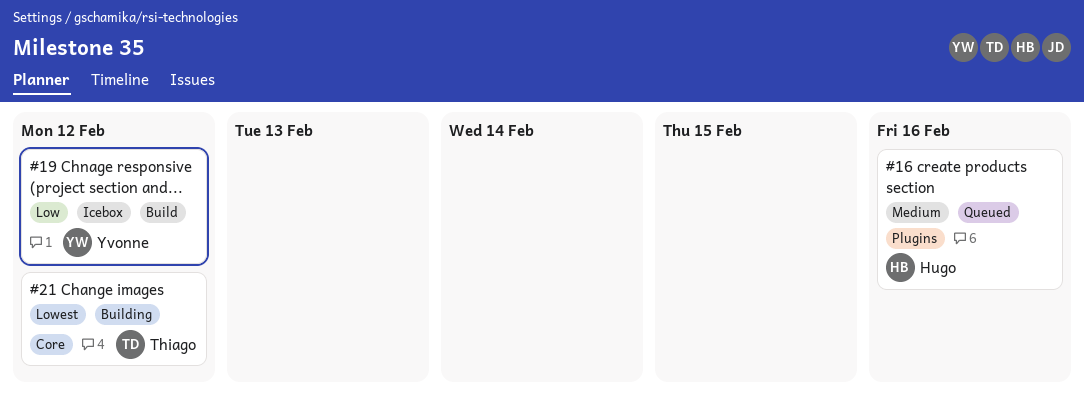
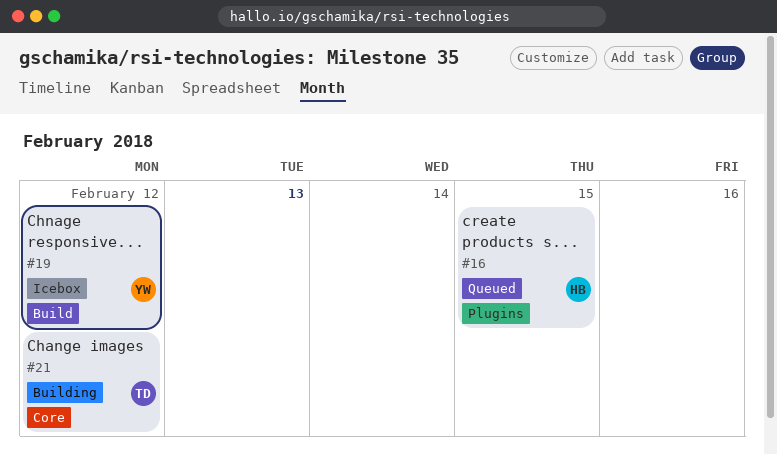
#16, due: Feb 16 -> Feb 15

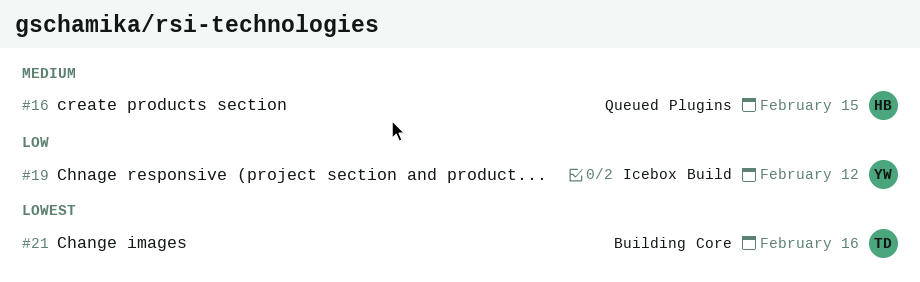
#21, due: Feb 12 -> Feb 16

